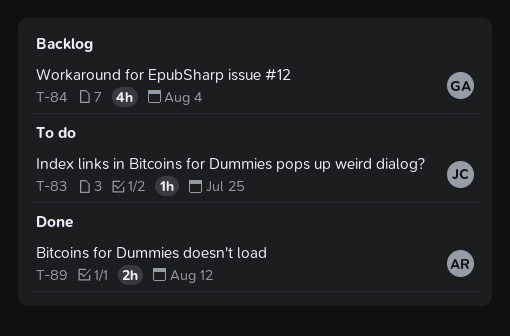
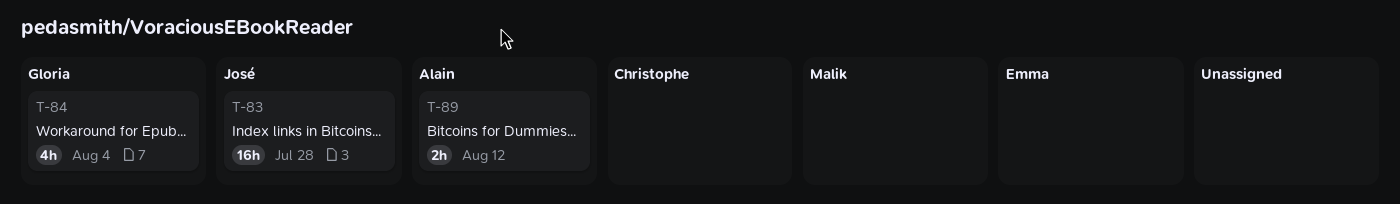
T-83, estimate: 1h -> 16h
T-83, due: Jul 25 -> Jul 28

